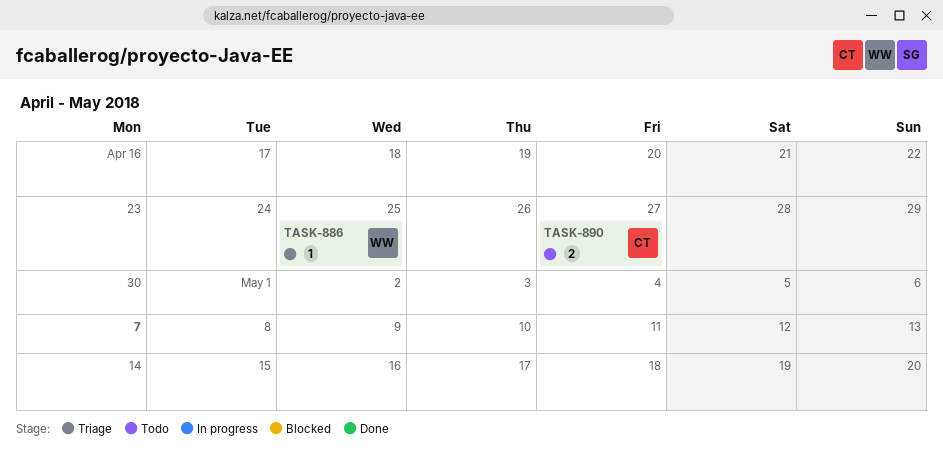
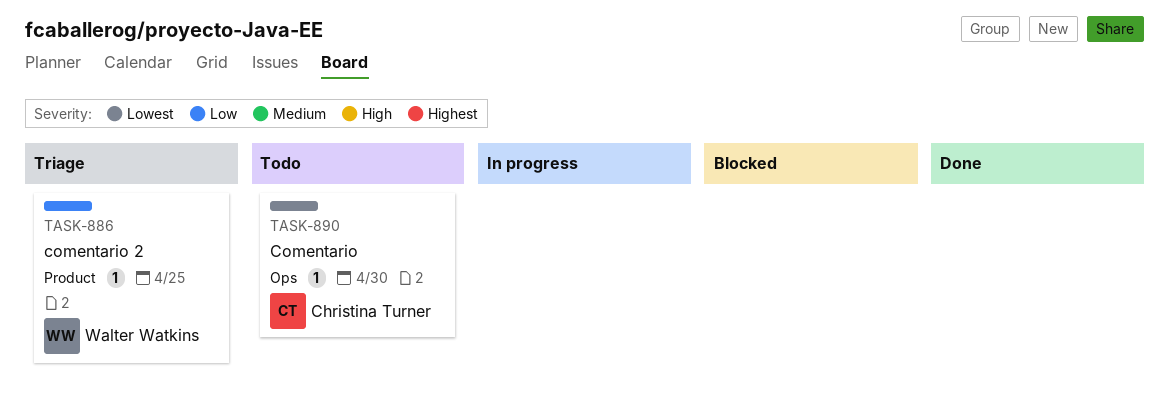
TASK-890, estimate: 2 -> 1
TASK-890, due: Apr 27 -> Apr 30

